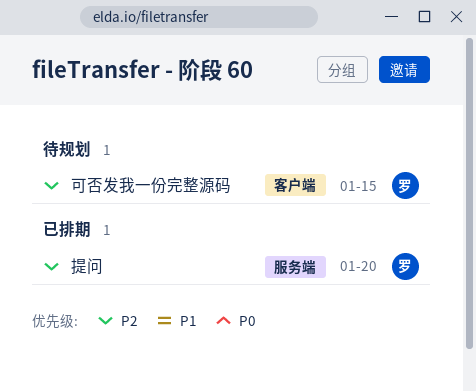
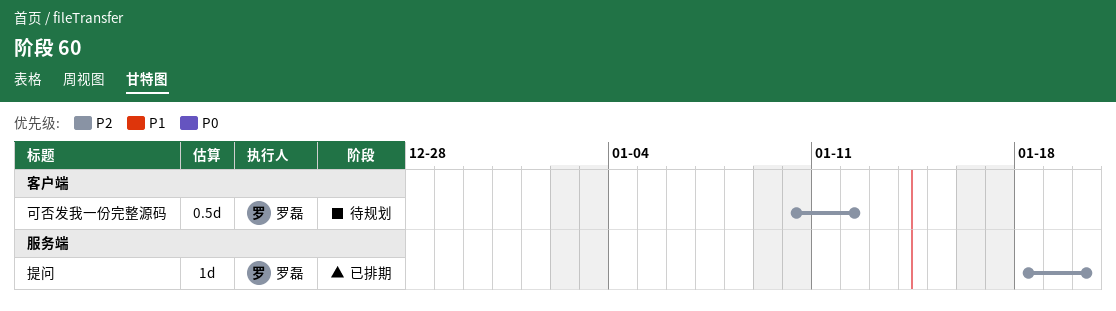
可否发我一份完整源码, due: Jan 15 -> Jan 12

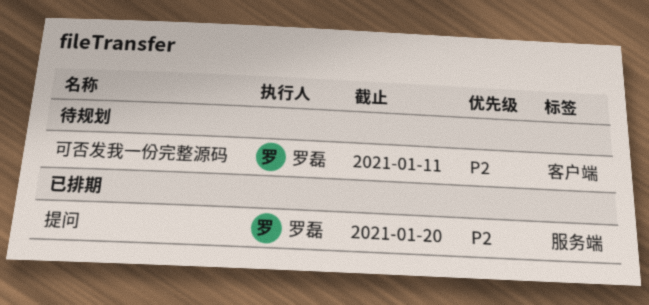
可否发我一份完整源码, due: Jan 12 -> Jan 11

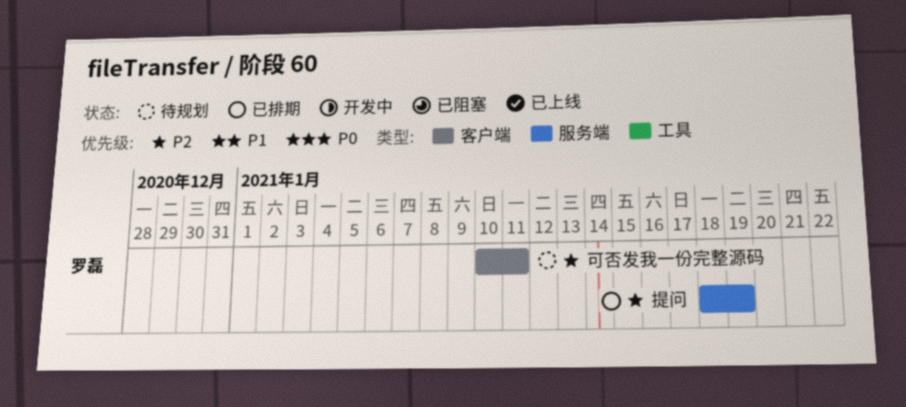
提问, due: Jan 20 -> Jan 19

